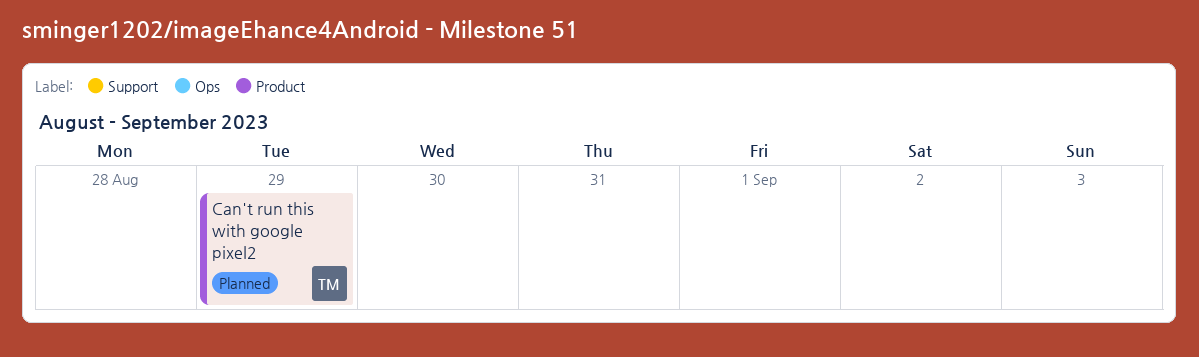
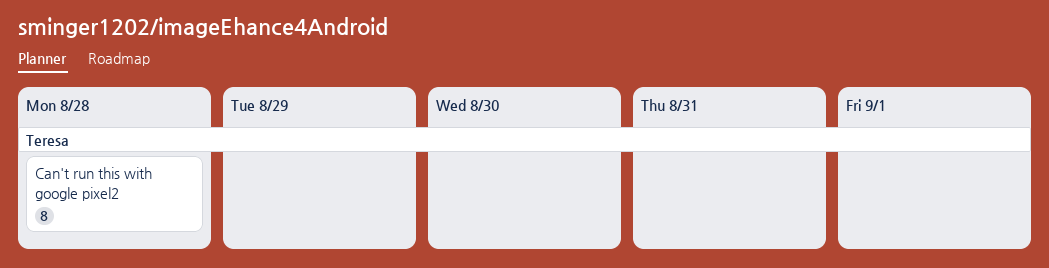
Can't run this with google pixel2, due: Aug 29 -> Aug 28

